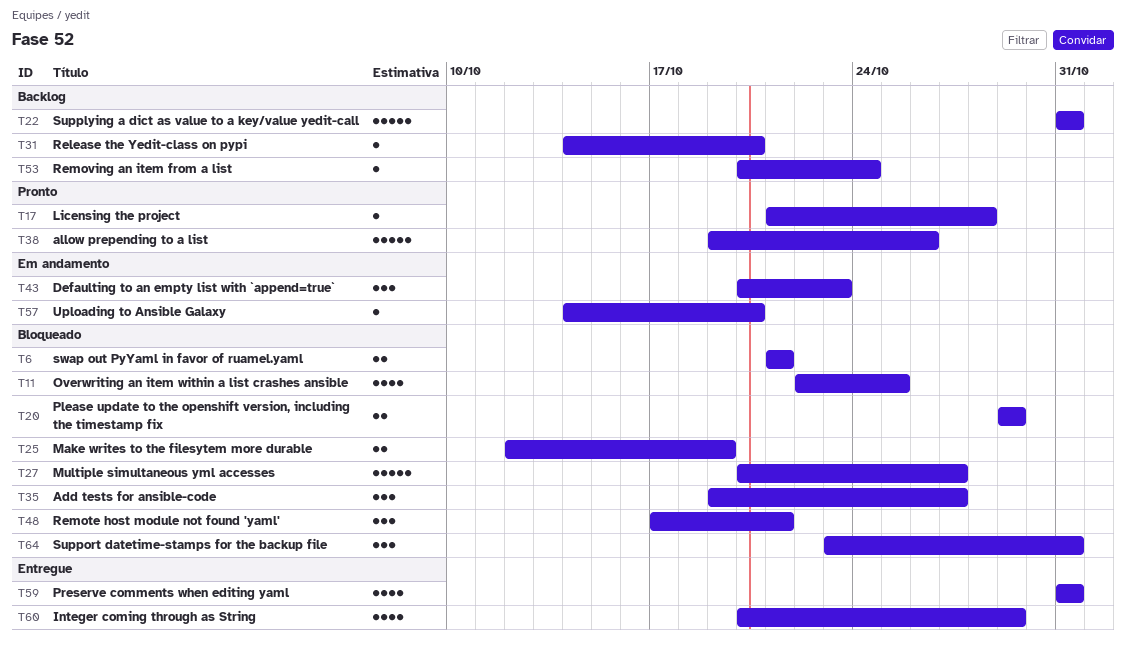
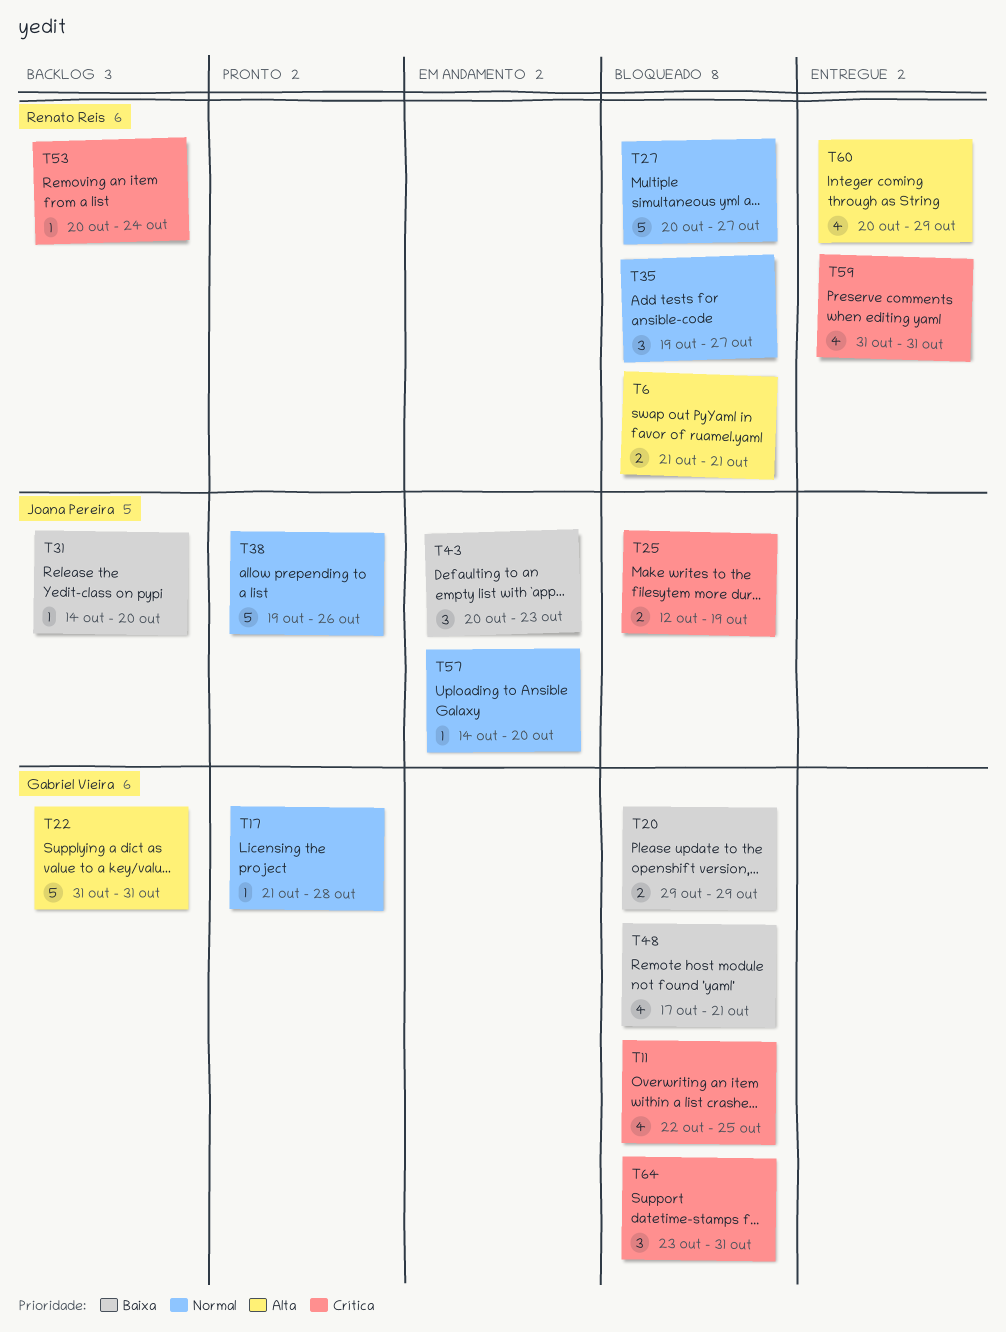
T48, estimate: 3 -> 4

